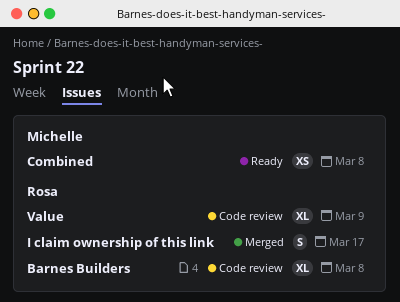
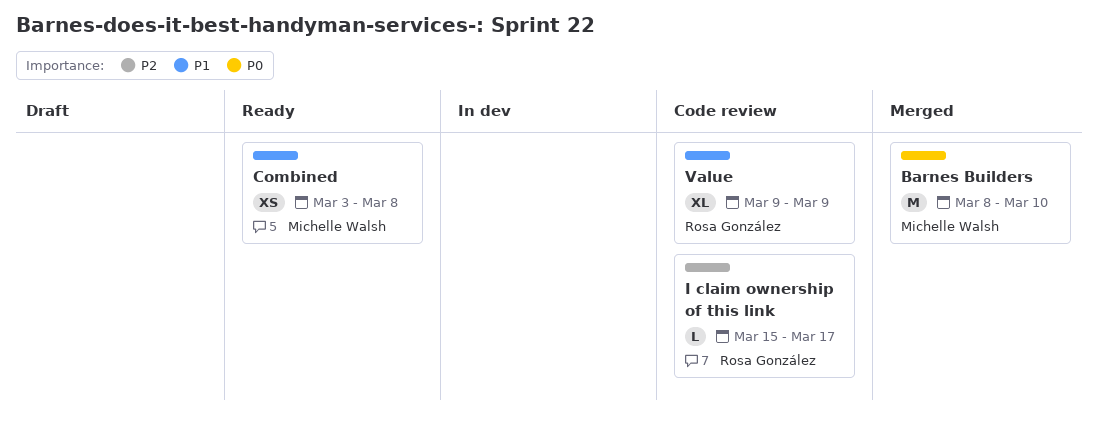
Barnes Builders, status: Code review -> Merged
Barnes Builders, owner: Rosa González -> Michelle Walsh
Barnes Builders, estimate: XL -> M
Barnes Builders, due: Mar 8 -> Mar 10
I claim ownership of this link, status: Merged -> Code review
I claim ownership of this link, estimate: S -> L

